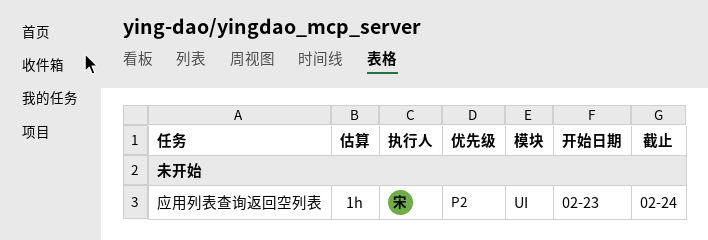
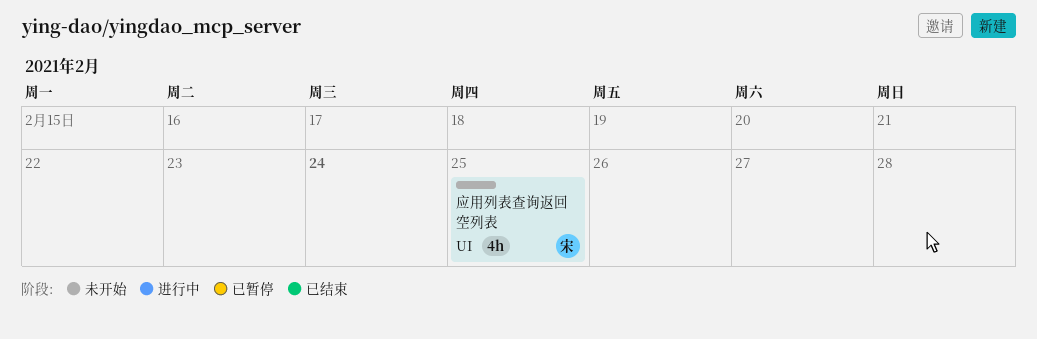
应用列表查询返回空列表, estimate: 1h -> 4h
应用列表查询返回空列表, due: Feb 24 -> Feb 25

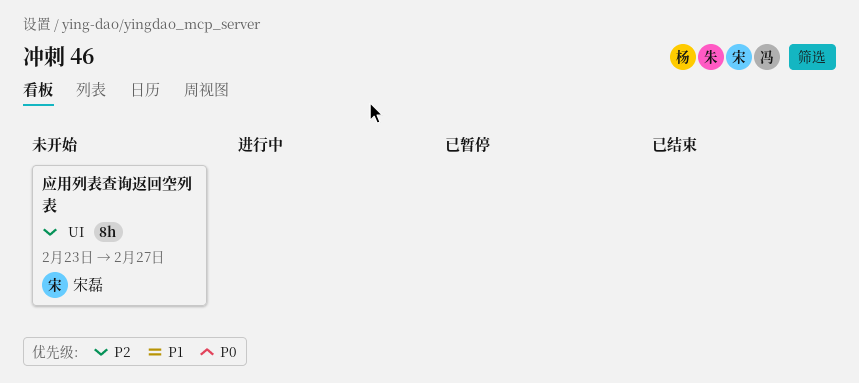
应用列表查询返回空列表, estimate: 4h -> 8h
应用列表查询返回空列表, due: Feb 25 -> Feb 27

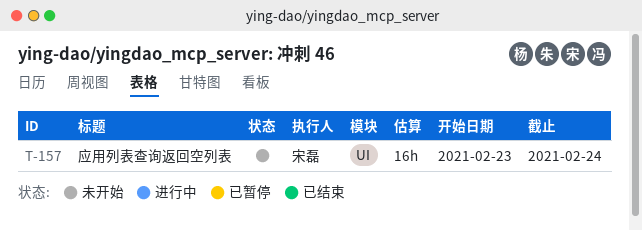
应用列表查询返回空列表, estimate: 8h -> 16h
应用列表查询返回空列表, due: Feb 27 -> Feb 24

